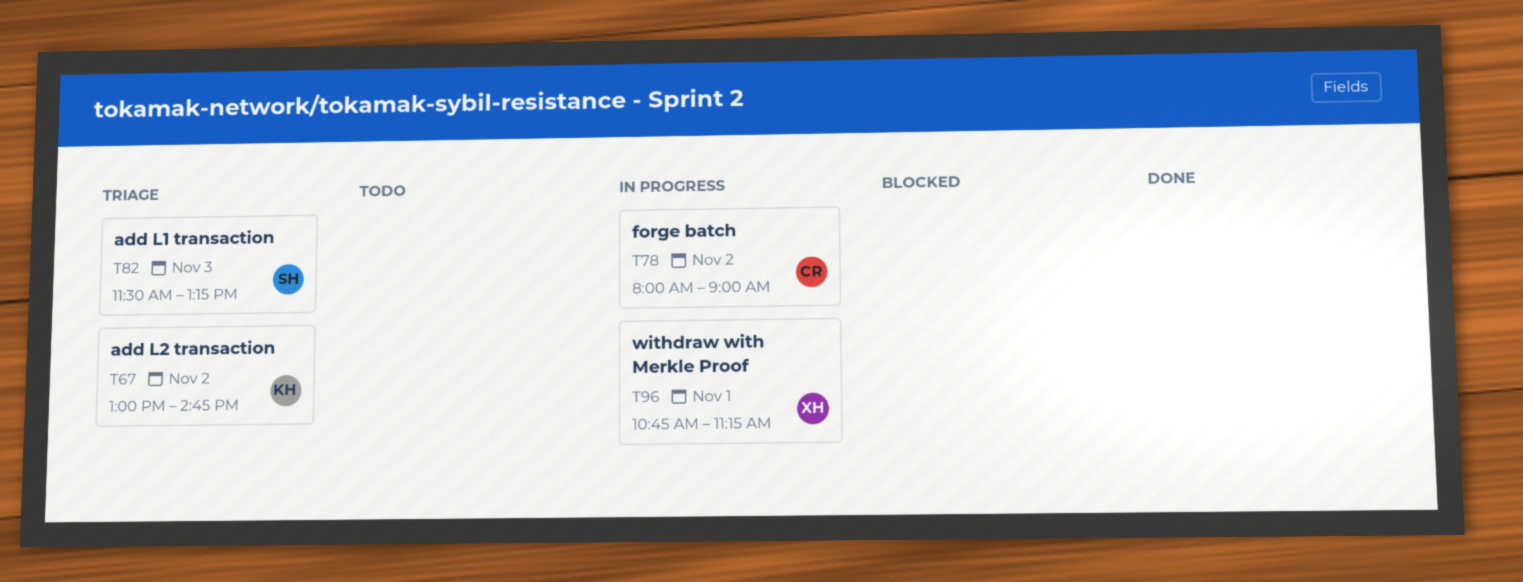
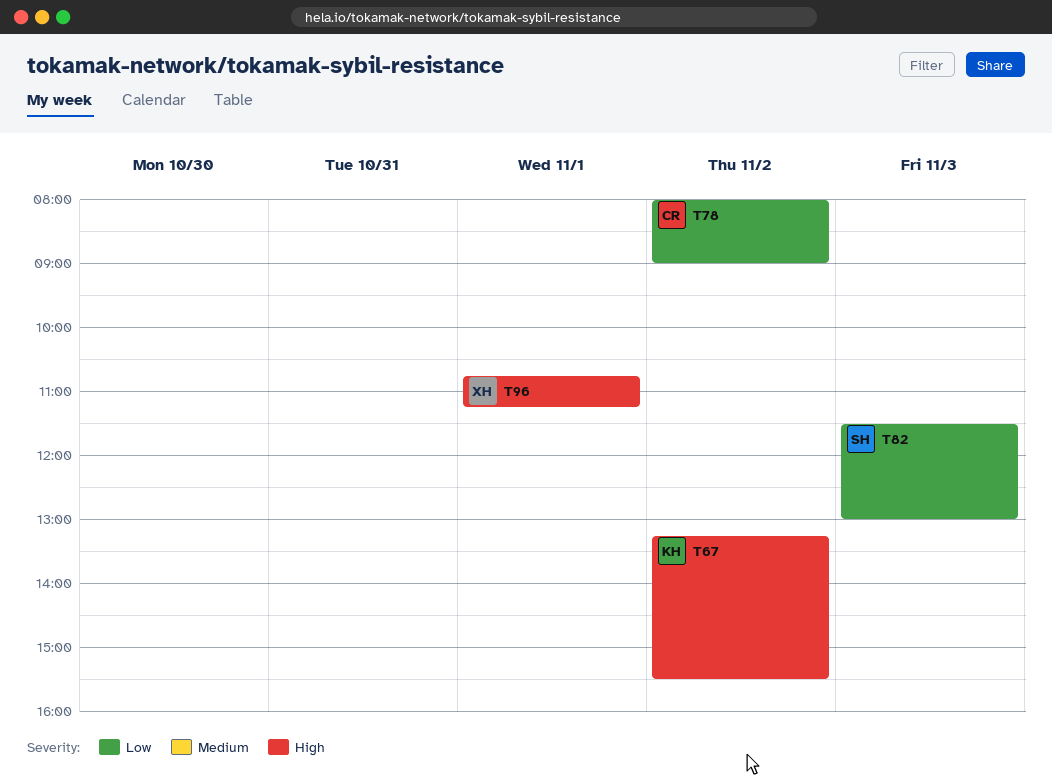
T67, begins: 13:00 -> 13:15
T67, ends: 14:45 -> 15:30
T82, ends: 13:15 -> 13:00

